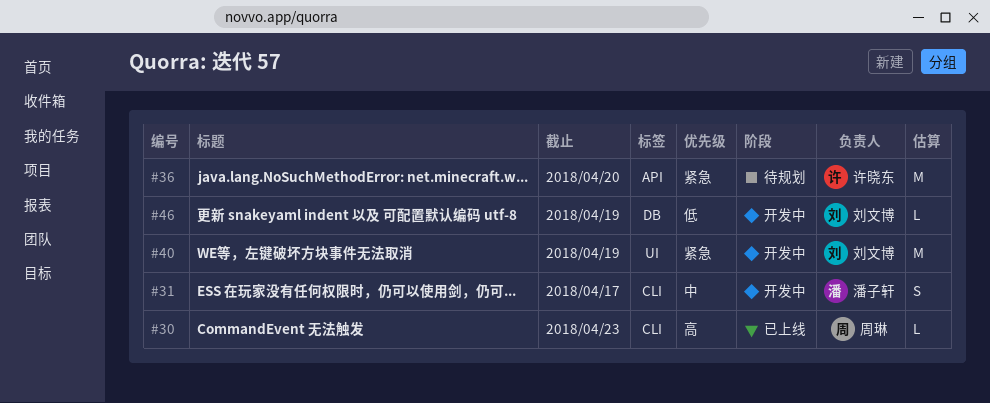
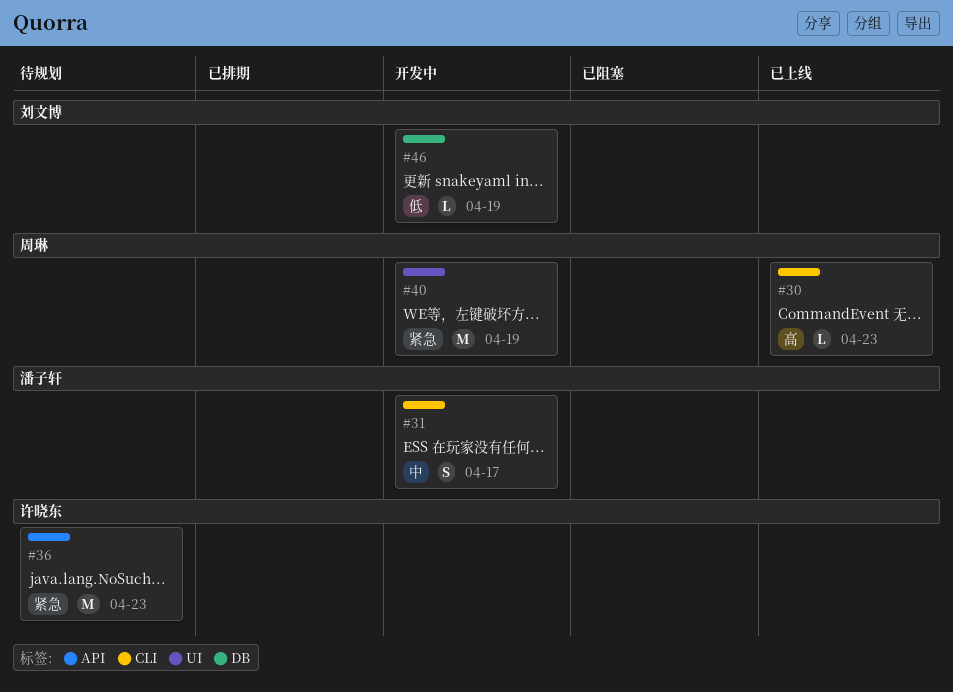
#36, due: Apr 20 -> Apr 23
#40, owner: 刘文博 -> 周琳

